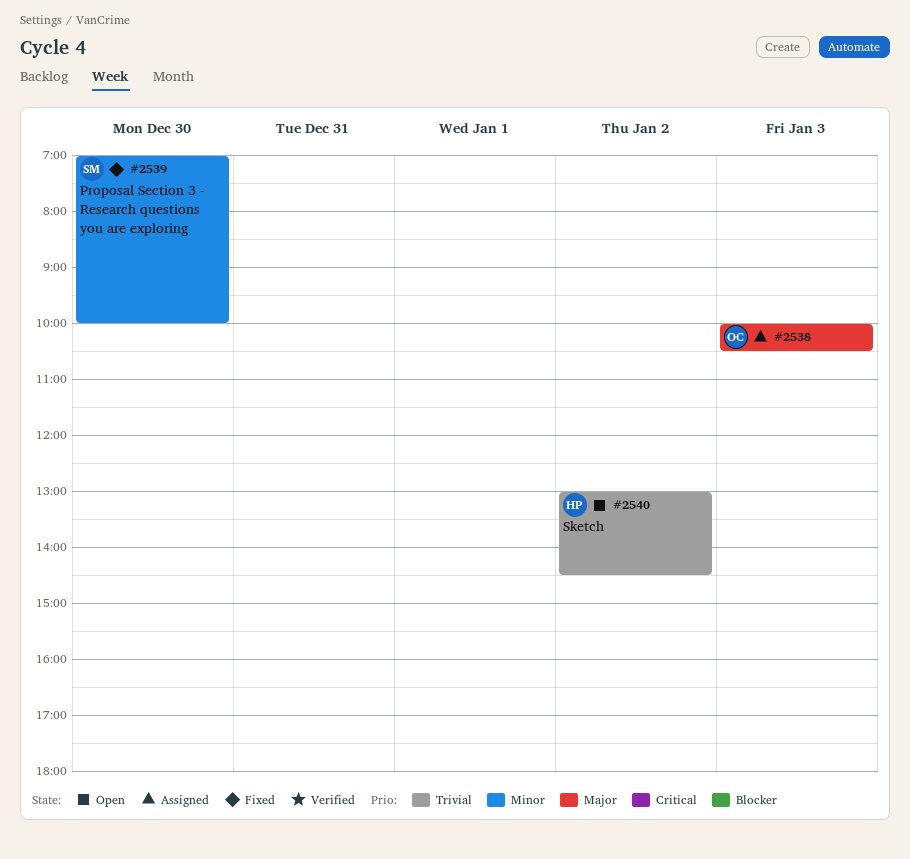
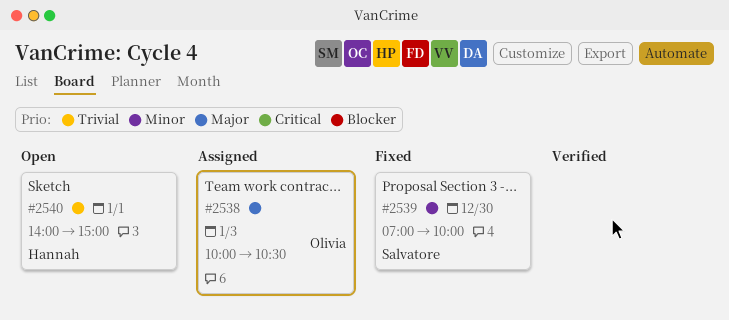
#2540, day: Jan 2 -> Jan 1
#2540, begins: 13:00 -> 14:00
#2540, ends: 14:30 -> 15:00

